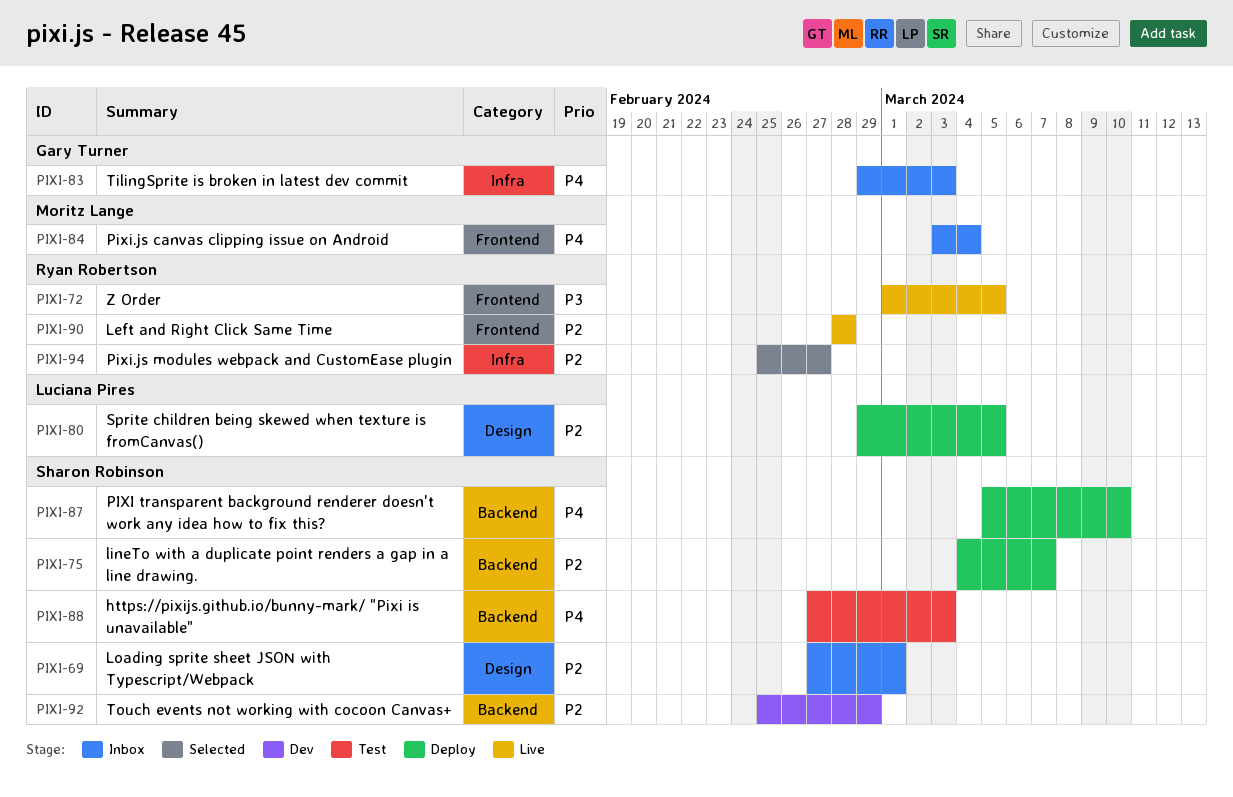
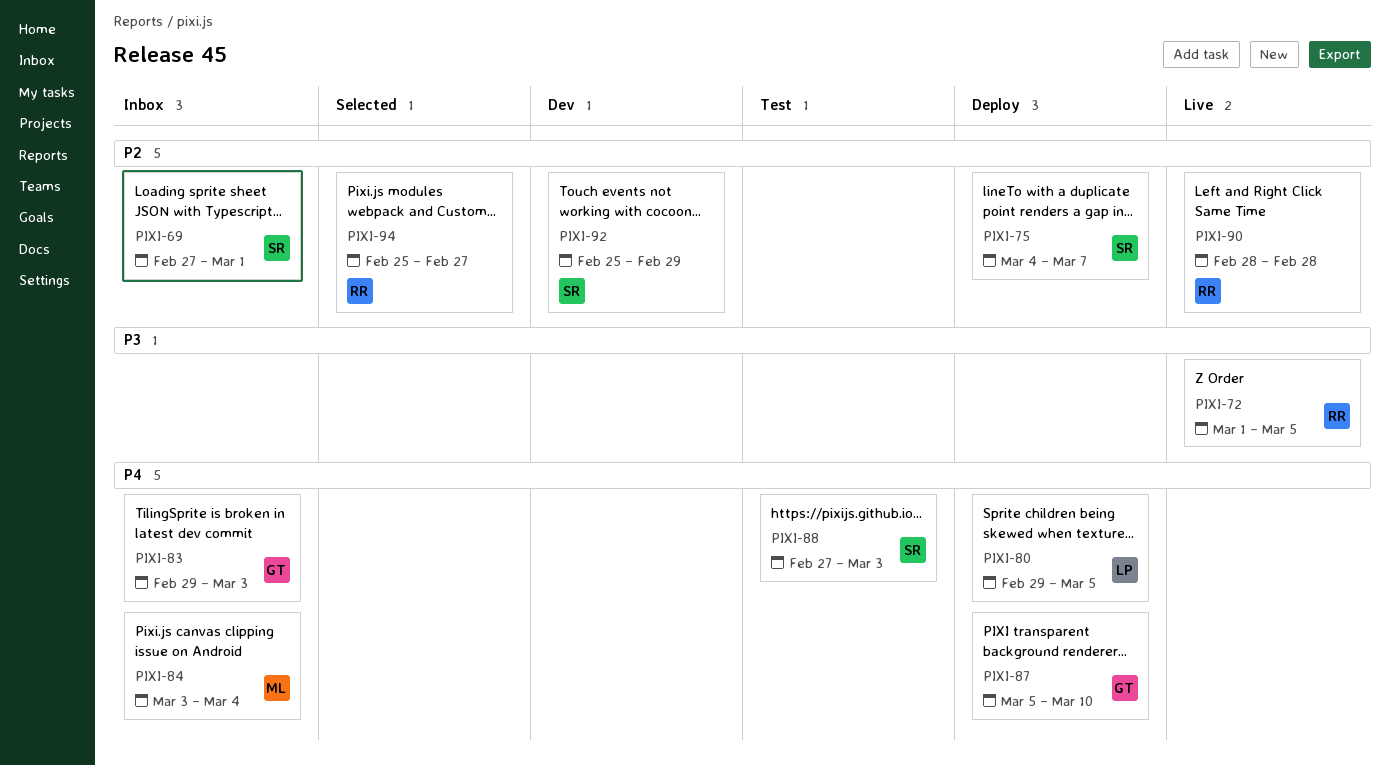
PIXI-80, priority: P2 -> P4
PIXI-87, owner: Sharon Robinson -> Gary Turner

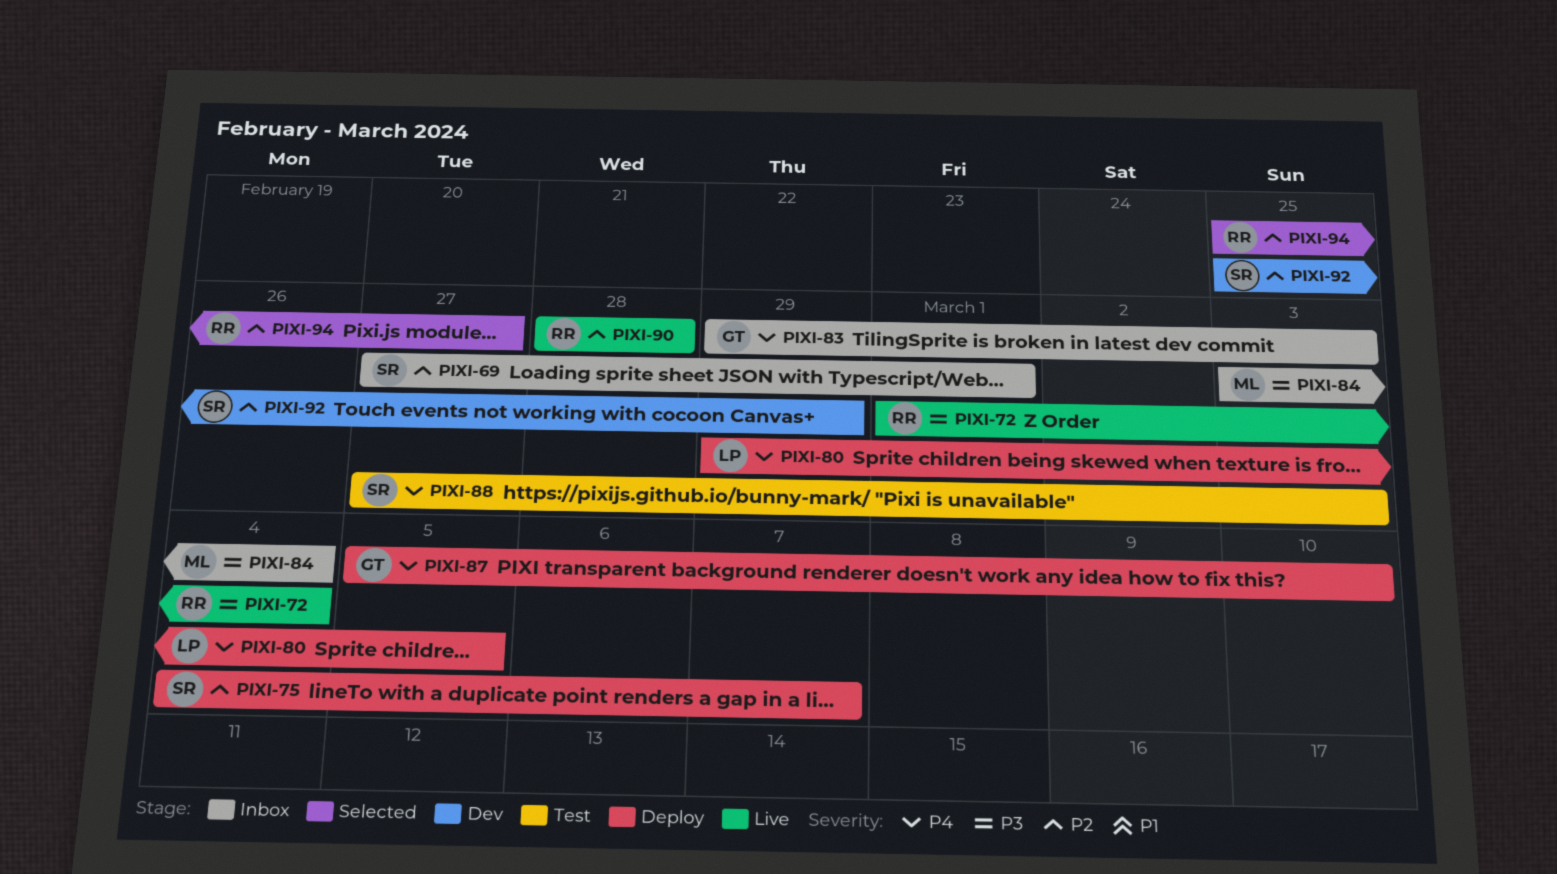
PIXI-72, due: Mar 5 -> Mar 4
PIXI-84, priority: P4 -> P3

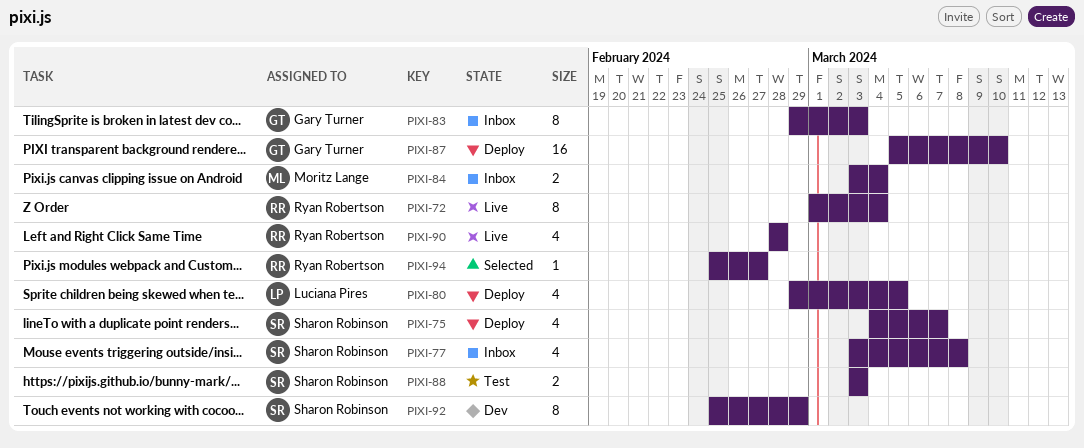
PIXI-69: present -> none
PIXI-77: none -> present
PIXI-88, start: Feb 27 -> Mar 3

